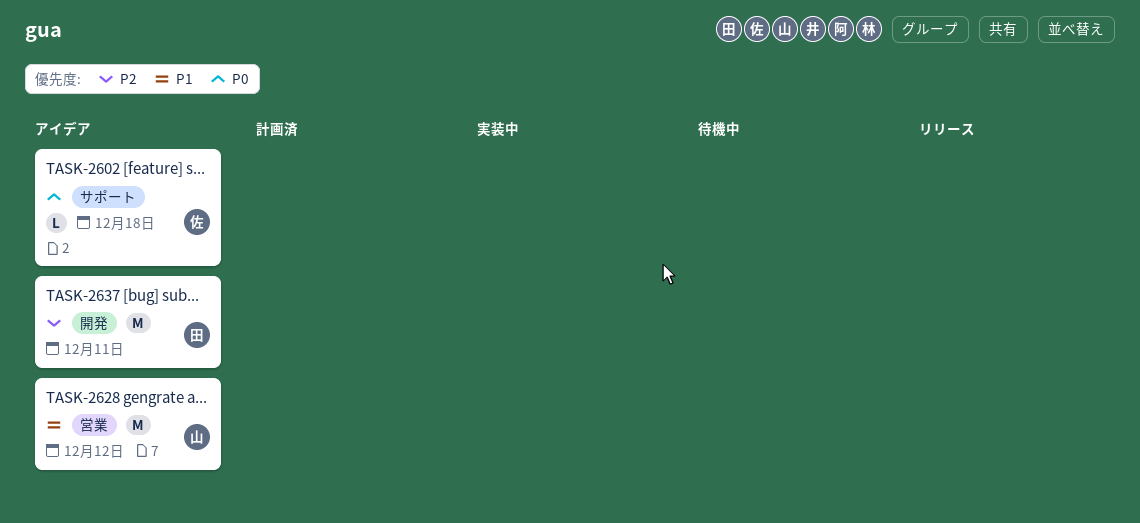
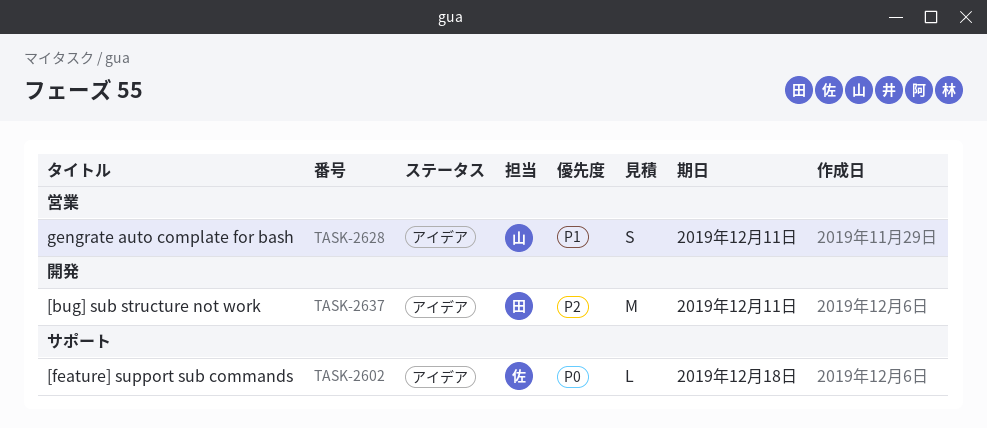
TASK-2628, estimate: M -> S
TASK-2628, due: Dec 12 -> Dec 11

